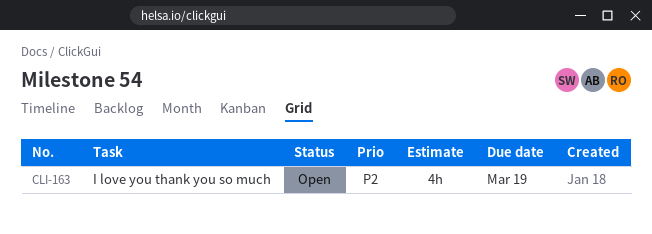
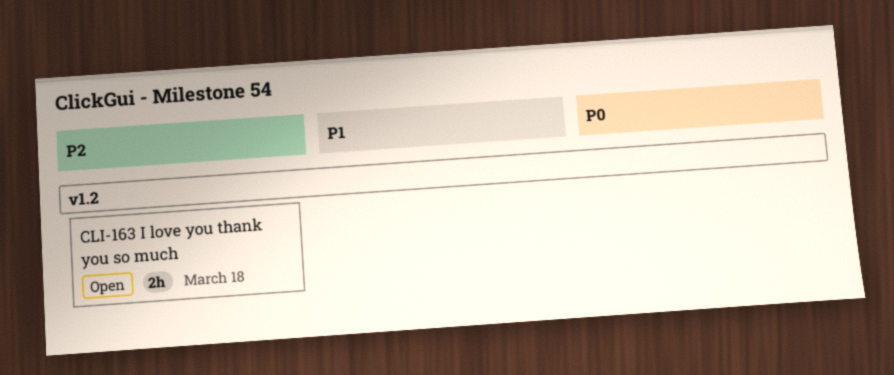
CLI-163, estimate: 4h -> 2h
CLI-163, due: Mar 19 -> Mar 18

